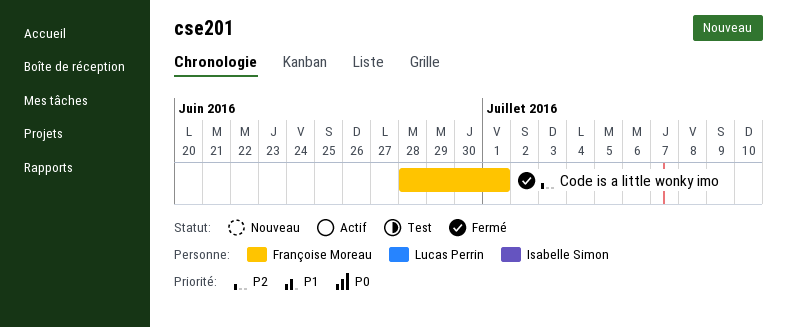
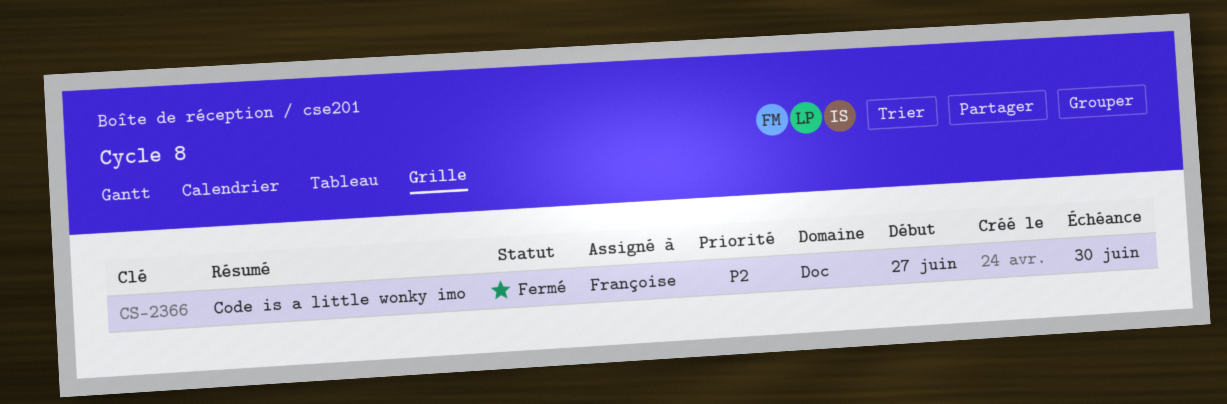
Code is a little wonky imo, start: Jun 28 -> Jun 27
Code is a little wonky imo, due: Jul 1 -> Jun 30

